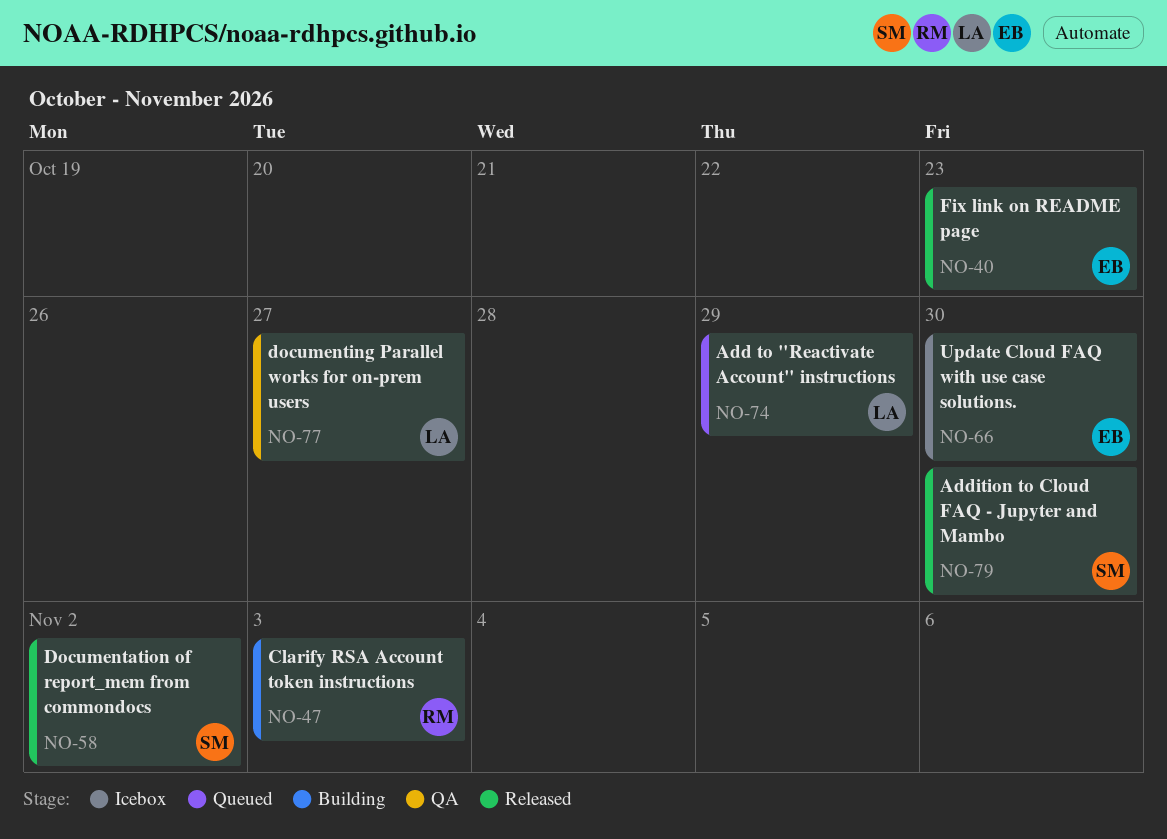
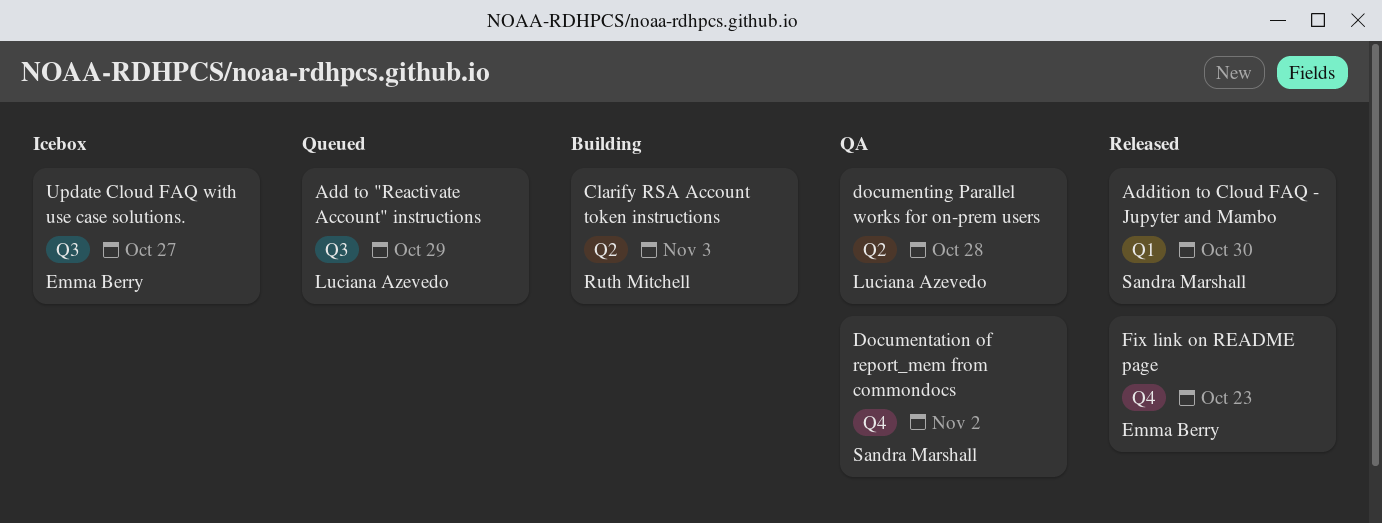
Documentation of report_mem from commondocs, status: Released -> QA
documenting Parallel works for on-prem users, due: Oct 27 -> Oct 28
Update Cloud FAQ with use case solutions., due: Oct 30 -> Oct 27

